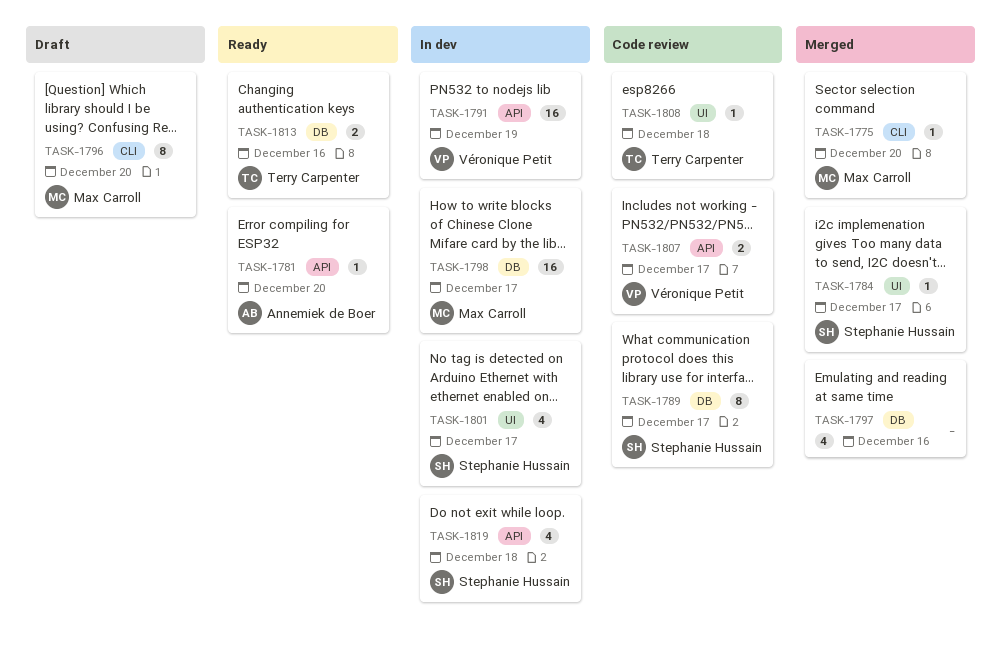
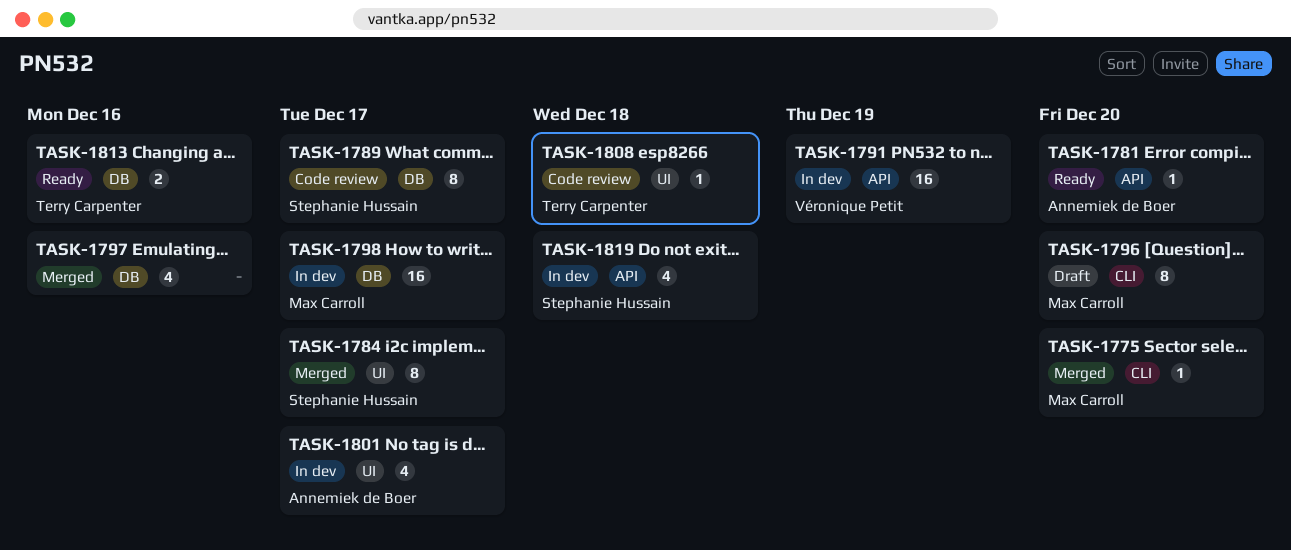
TASK-1784, estimate: 1 -> 8
TASK-1801, owner: Stephanie Hussain -> Annemiek de Boer
TASK-1807: present -> none

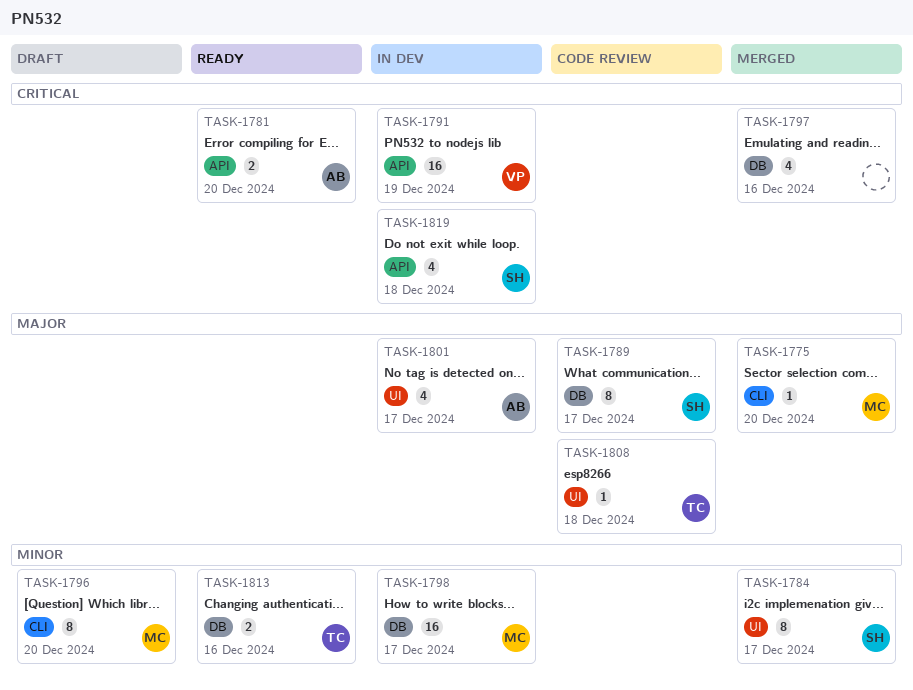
TASK-1781, estimate: 1 -> 2

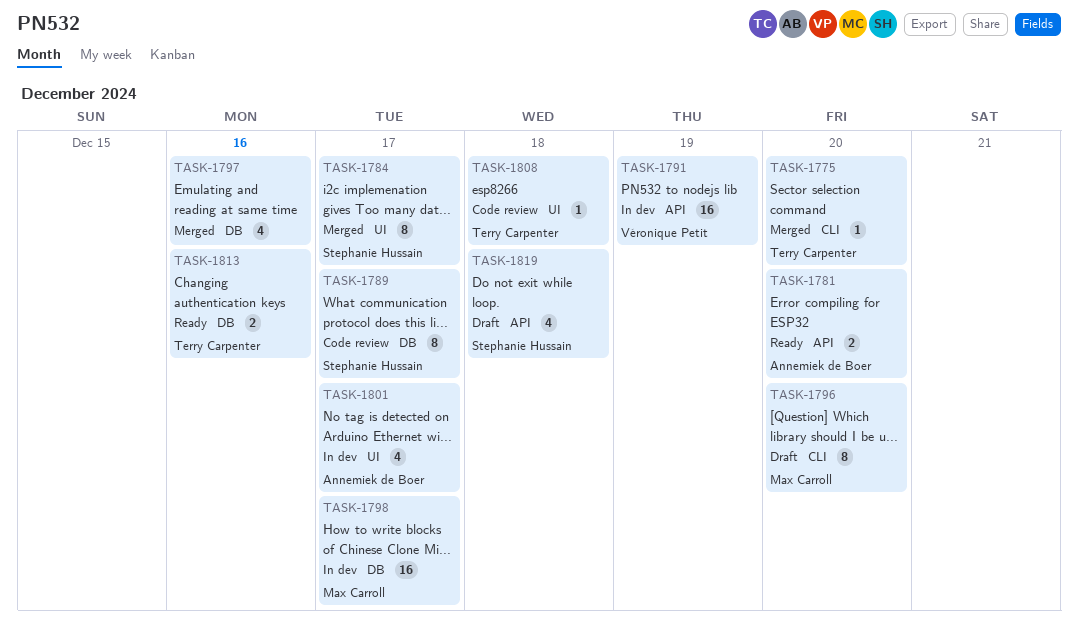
TASK-1775, owner: Max Carroll -> Terry Carpenter
TASK-1819, status: In dev -> Draft

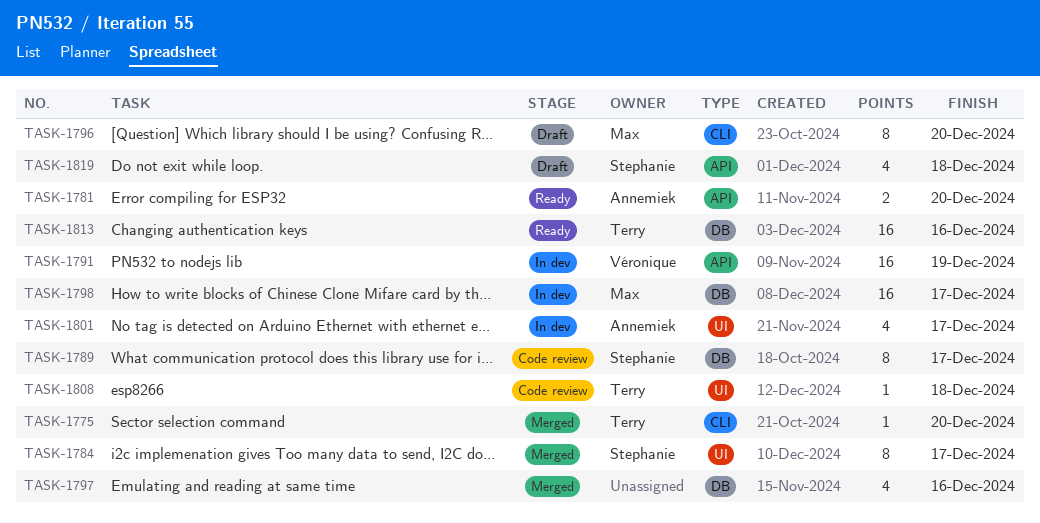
TASK-1813, estimate: 2 -> 16

